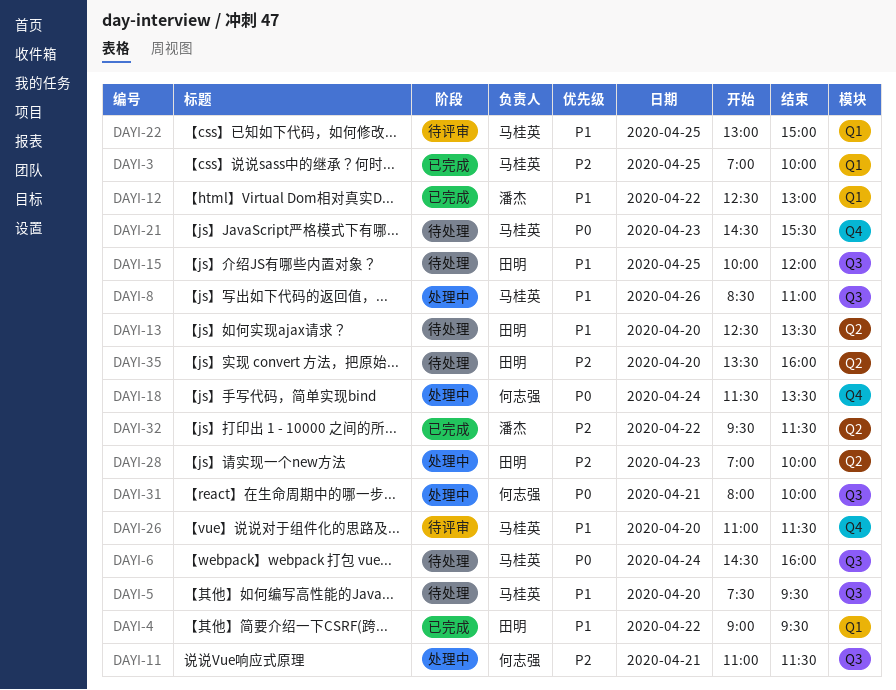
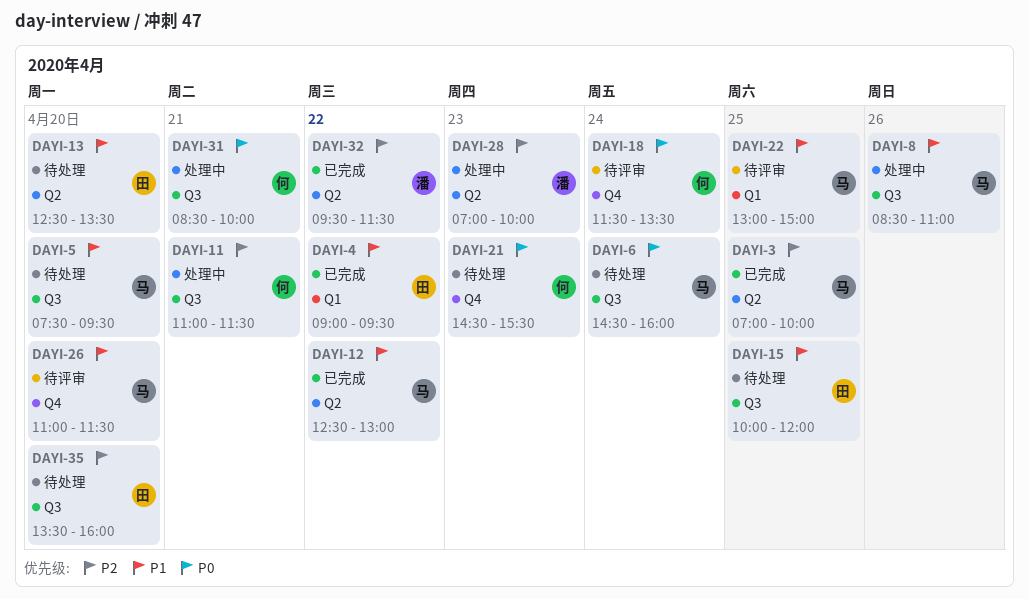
DAYI-3, label: Q1 -> Q2
DAYI-12, owner: 潘杰 -> 马桂英
DAYI-12, label: Q1 -> Q2
DAYI-18, status: 处理中 -> 待评审
DAYI-21, owner: 马桂英 -> 何志强
DAYI-28, owner: 田明 -> 潘杰
DAYI-31, begins: 08:00 -> 08:30
DAYI-35, label: Q2 -> Q3

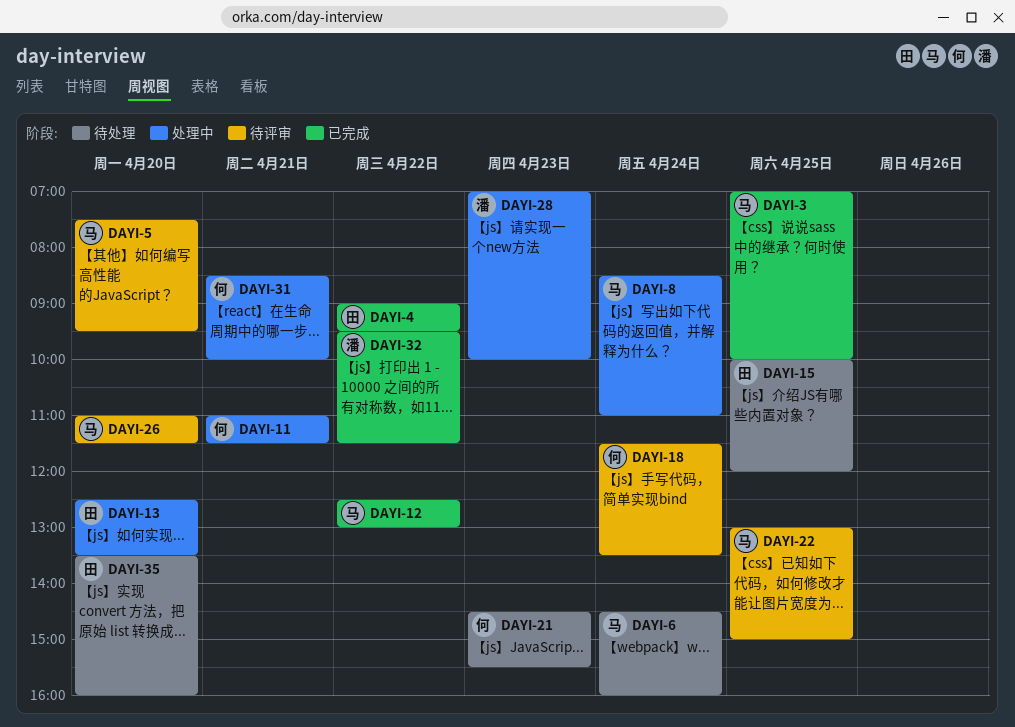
DAYI-5, status: 待处理 -> 待评审
DAYI-8, day: Apr 26 -> Apr 24
DAYI-13, status: 待处理 -> 处理中

